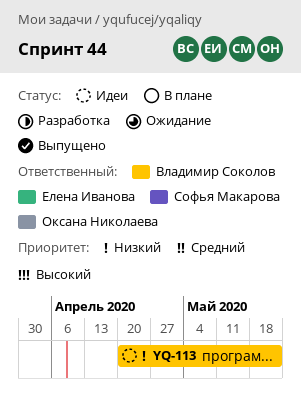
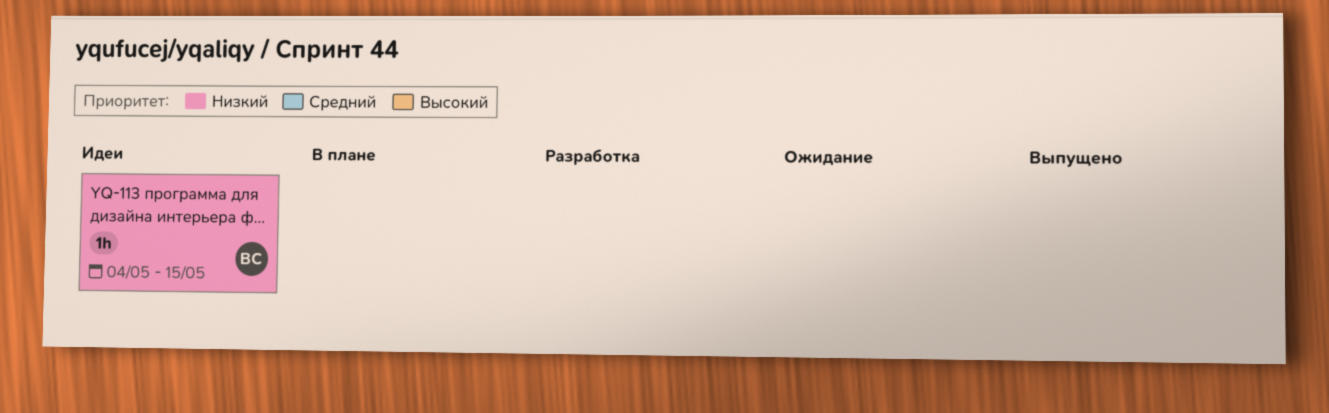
YQ-113, start: Apr 20 -> May 4
YQ-113, due: May 22 -> May 15

